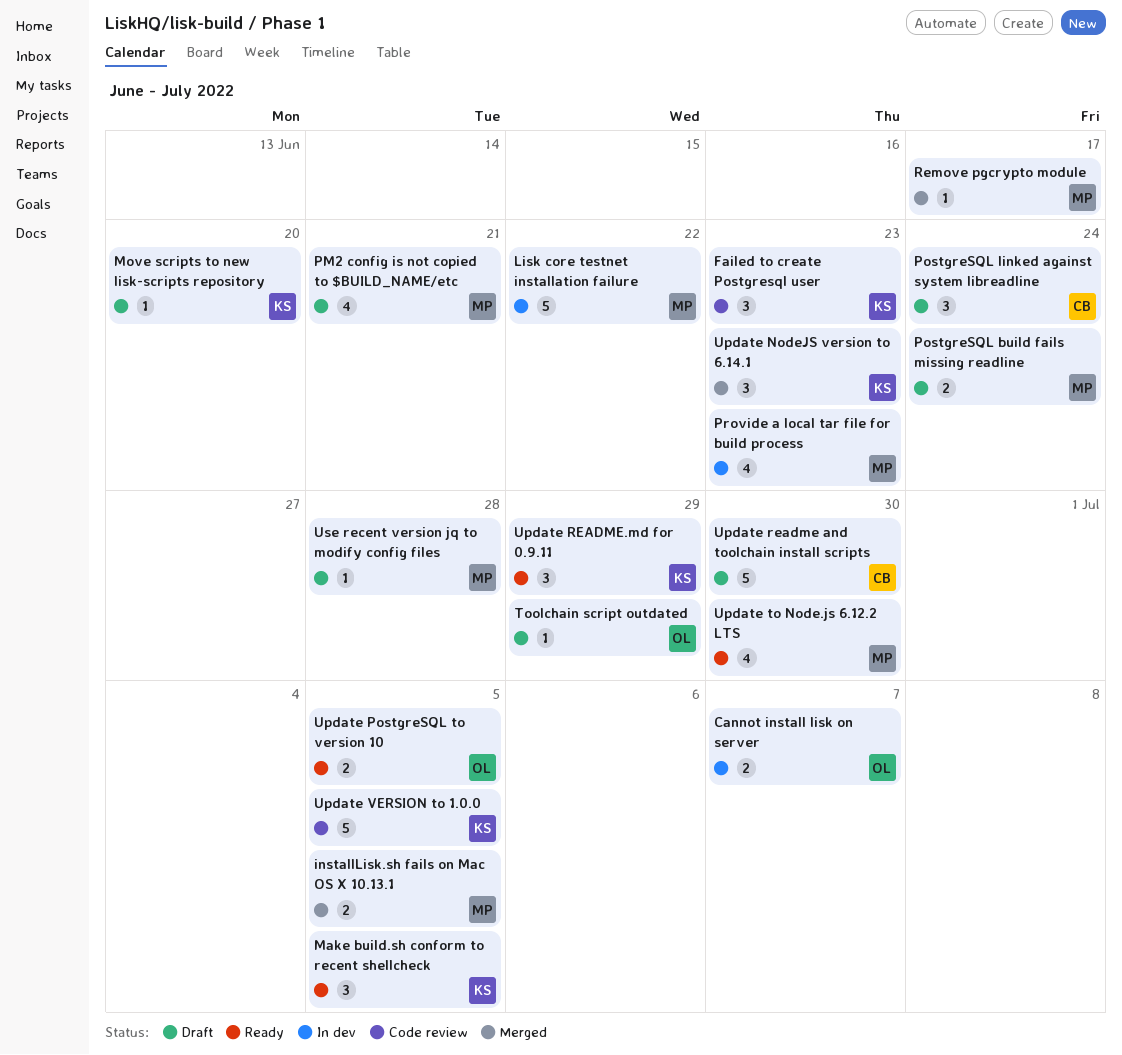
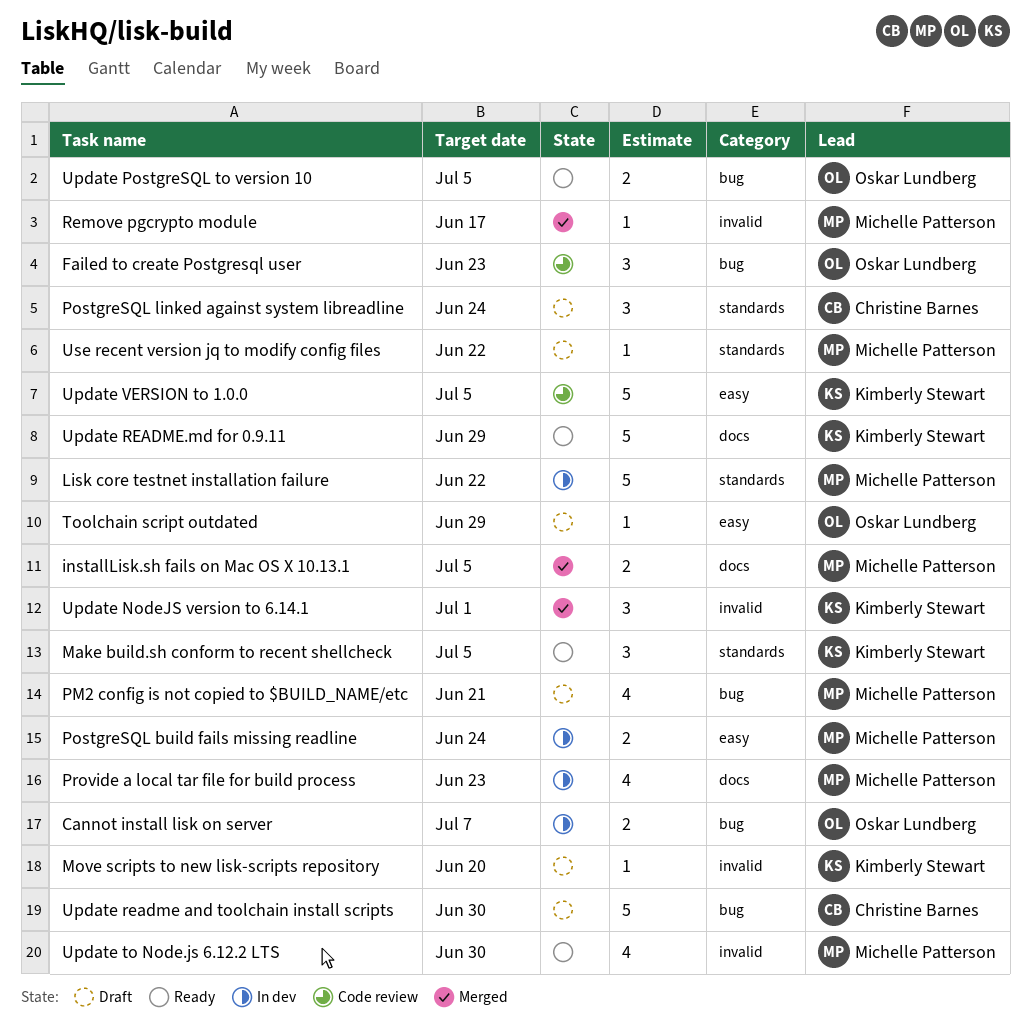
Failed to create Postgresql user, owner: Kimberly Stewart -> Oskar Lundberg
PostgreSQL build fails missing readline, status: Draft -> In dev
Update NodeJS version to 6.14.1, due: Jun 23 -> Jul 1
Update README.md for 0.9.11, estimate: 3 -> 5
Use recent version jq to modify config files, due: Jun 28 -> Jun 22

